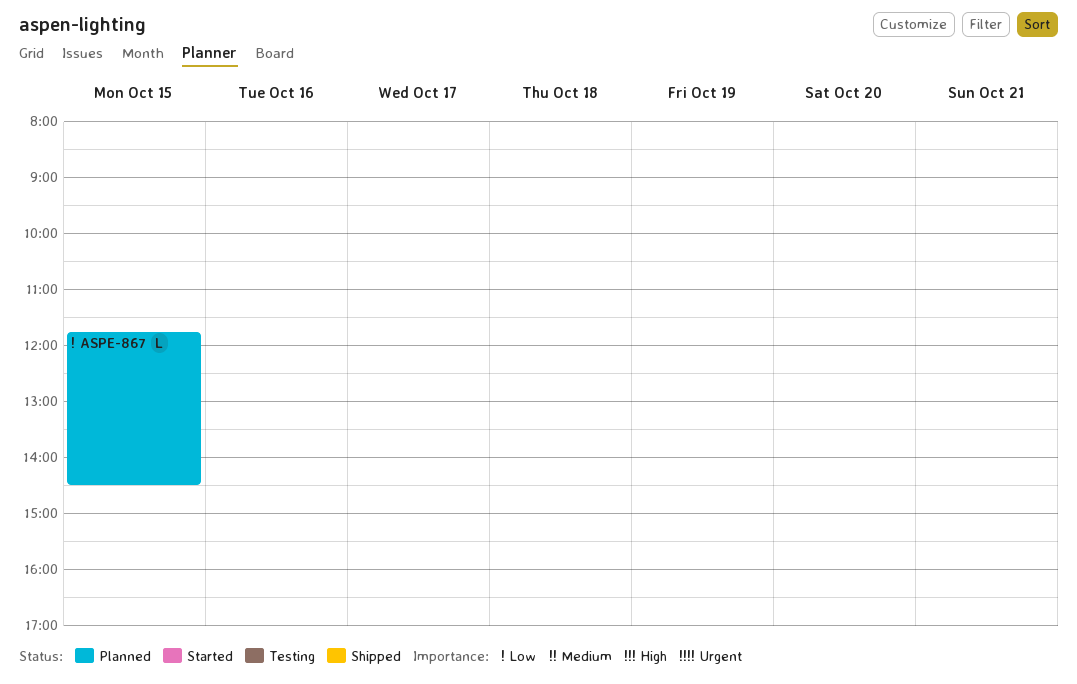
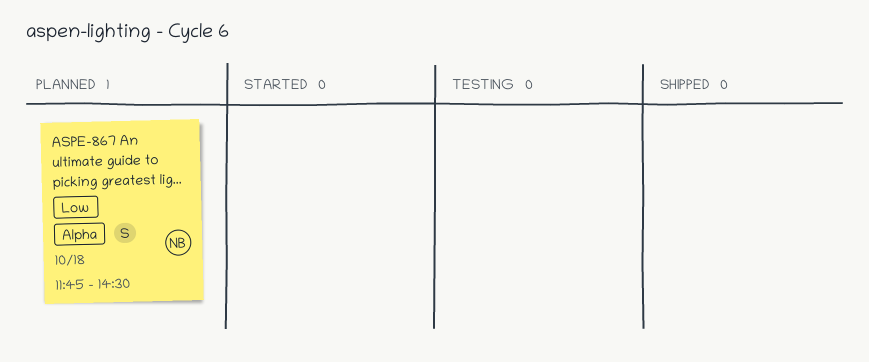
ASPE-867, estimate: L -> S
ASPE-867, day: Oct 15 -> Oct 18

